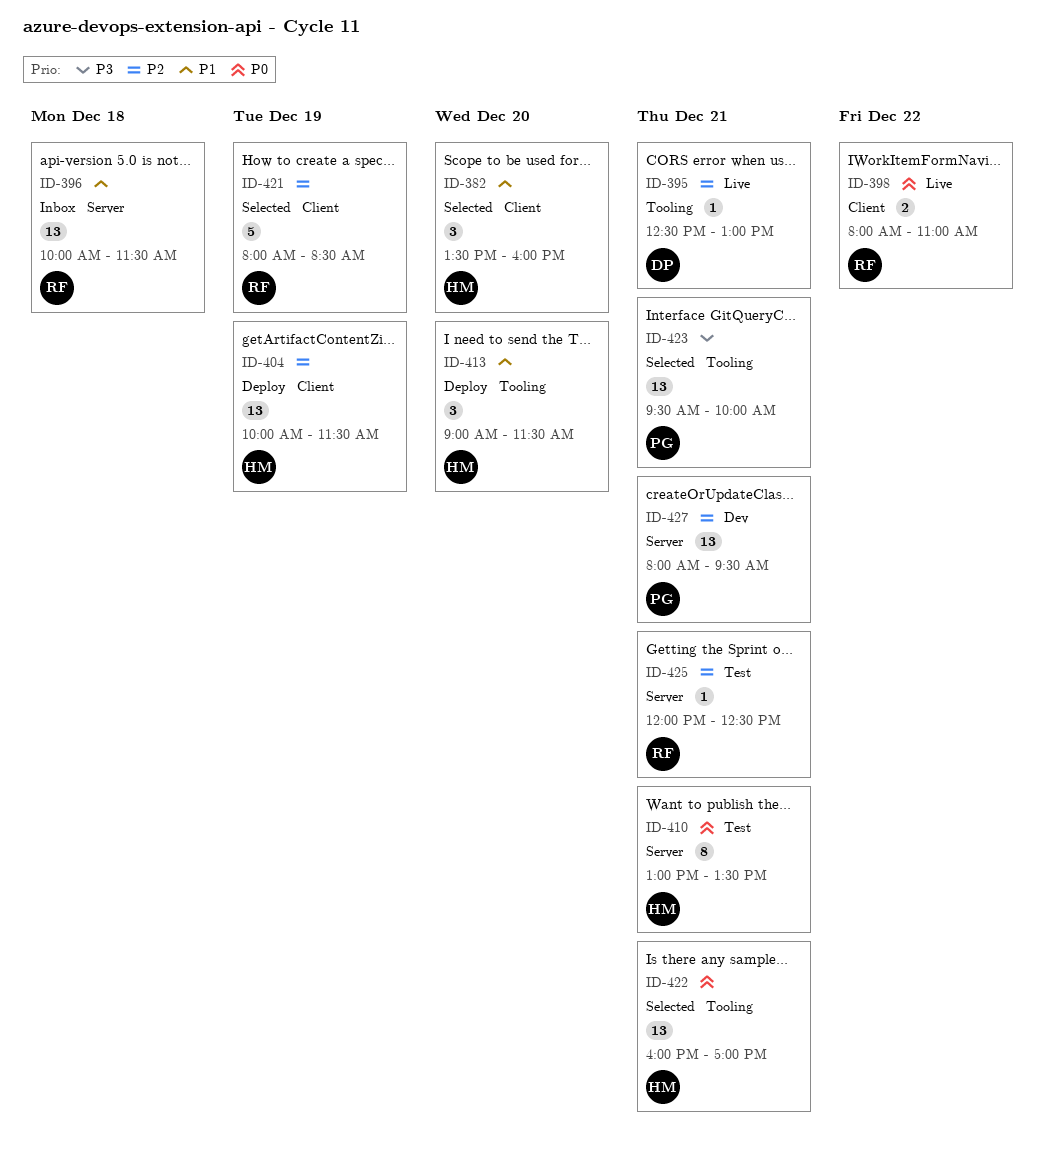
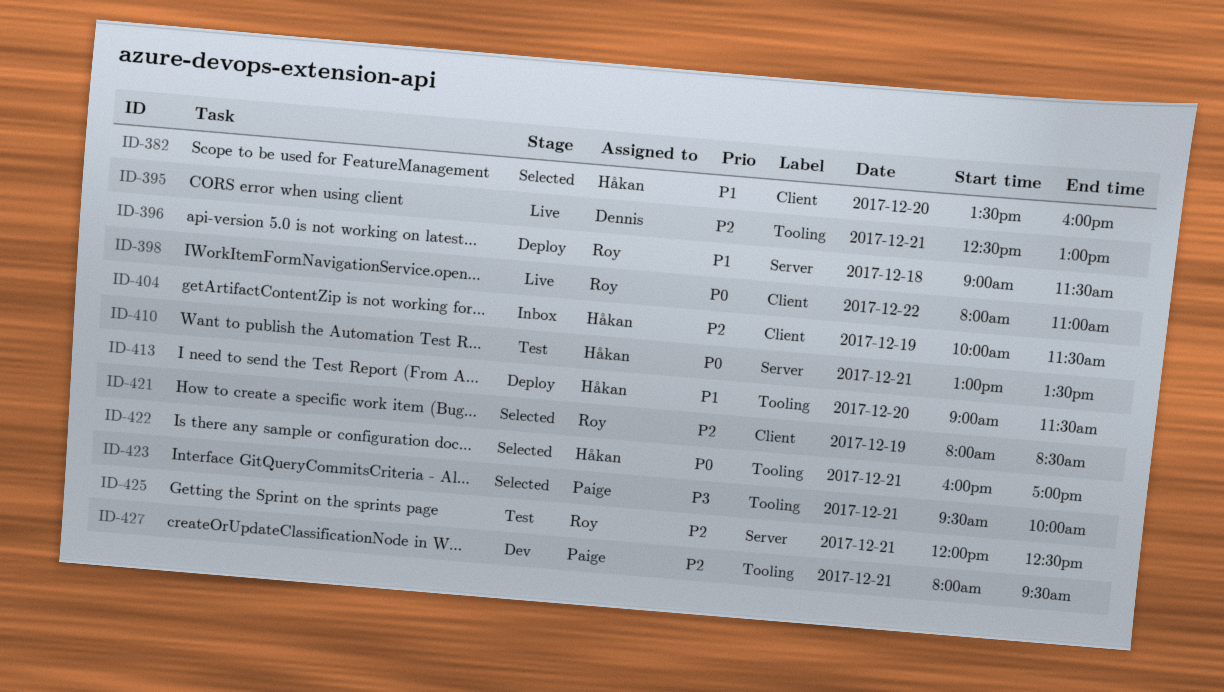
ID-396, status: Inbox -> Deploy
ID-396, begins: 10:00 -> 09:00
ID-404, status: Deploy -> Inbox
ID-427, label: Server -> Tooling

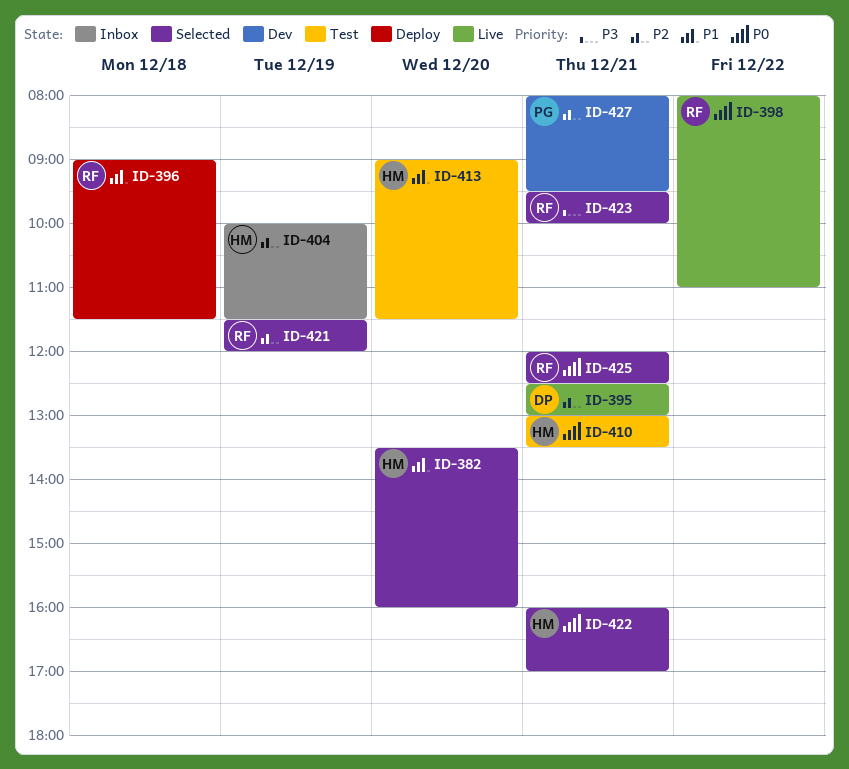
ID-413, status: Deploy -> Test
ID-421, begins: 08:00 -> 11:30
ID-421, ends: 08:30 -> 12:00
ID-423, owner: Paige -> Roy
ID-425, status: Test -> Selected
ID-425, priority: P2 -> P0

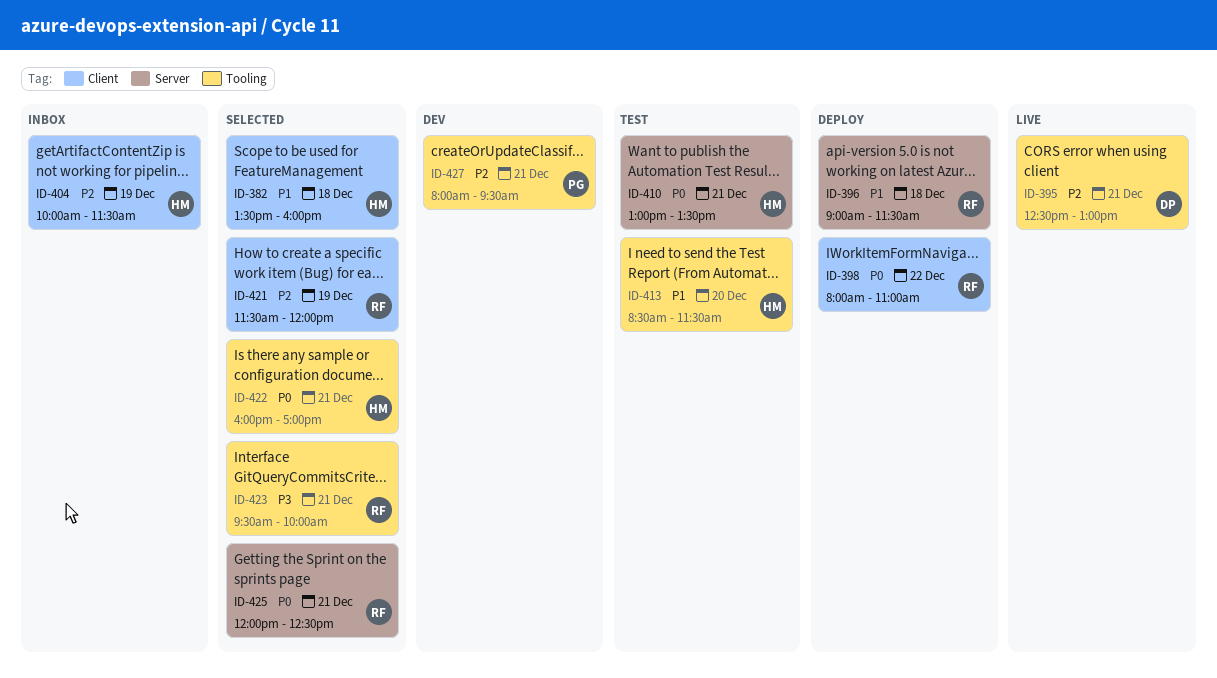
ID-382, day: Dec 20 -> Dec 18
ID-398, status: Live -> Deploy
ID-413, begins: 09:00 -> 08:30

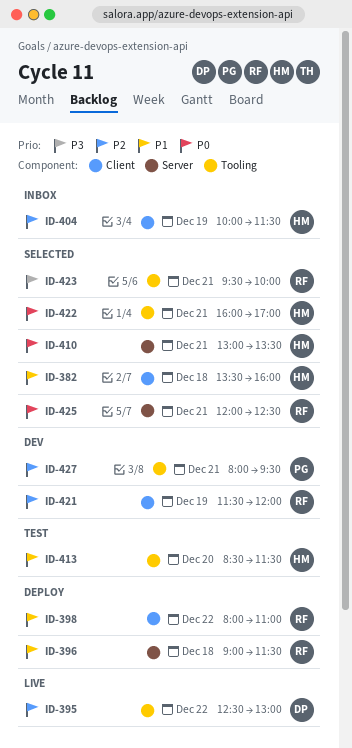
ID-395, day: Dec 21 -> Dec 22
ID-398, priority: P0 -> P1
ID-410, status: Test -> Selected
ID-421, status: Selected -> Dev

